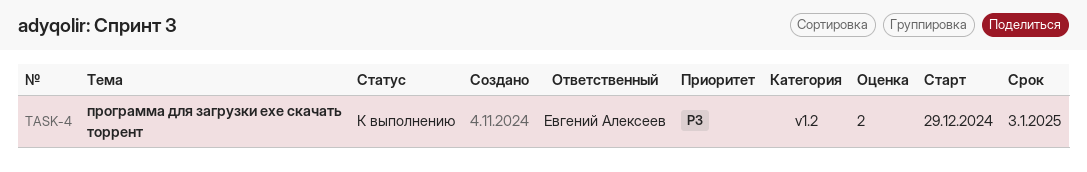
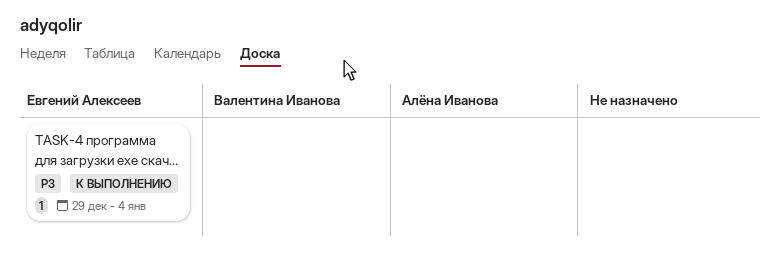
TASK-4, estimate: 2 -> 1
TASK-4, due: Jan 3 -> Jan 4

